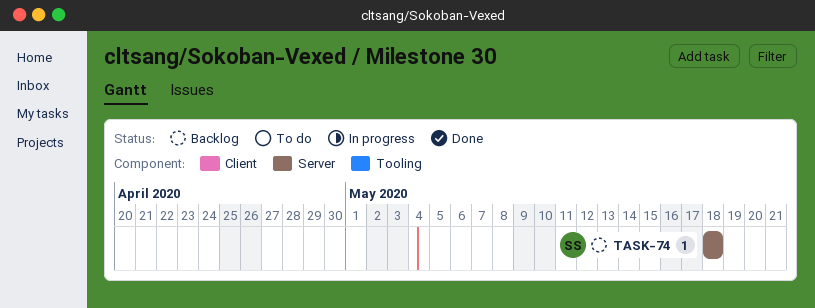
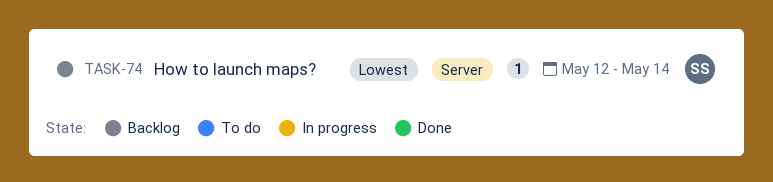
TASK-74, start: May 18 -> May 12
TASK-74, due: May 18 -> May 14

